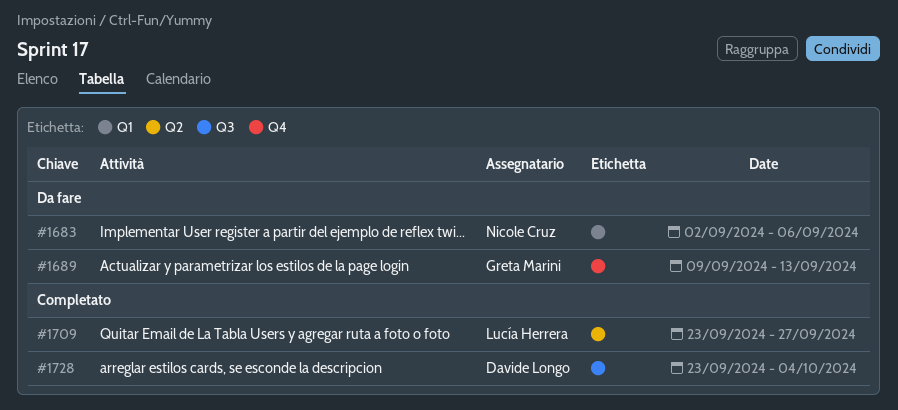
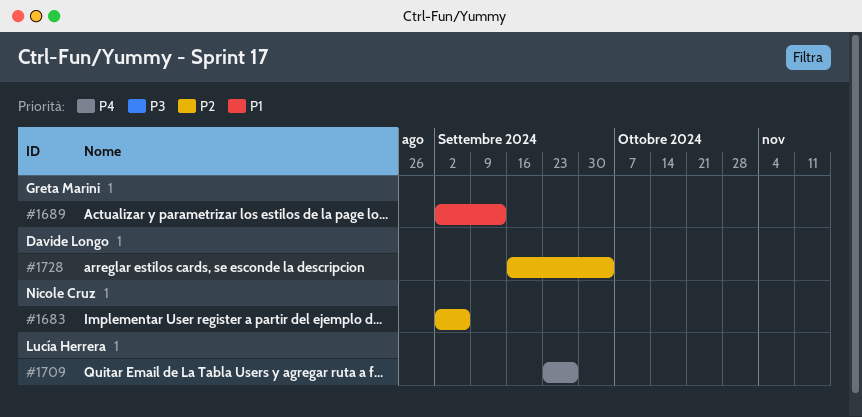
#1689, start: Sep 9 -> Sep 2
#1728, start: Sep 23 -> Sep 16

